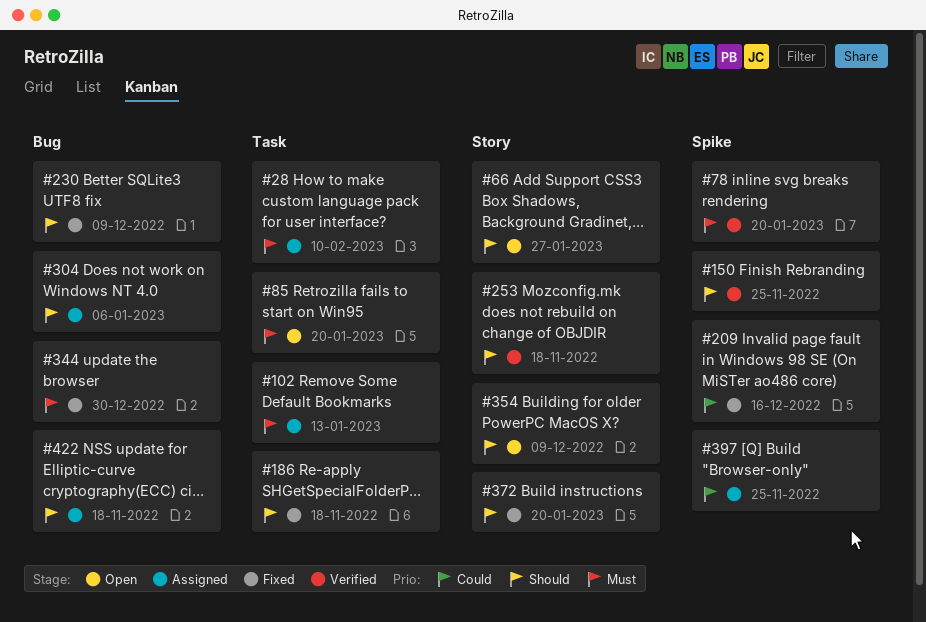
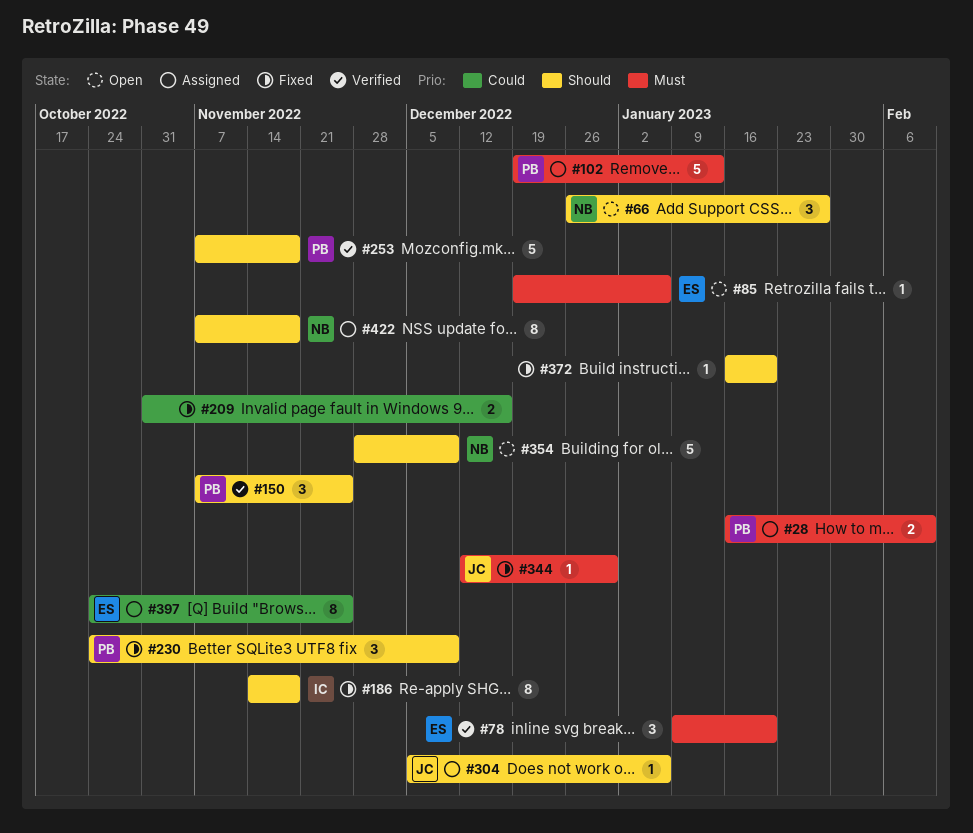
#85, due: Jan 20 -> Jan 6

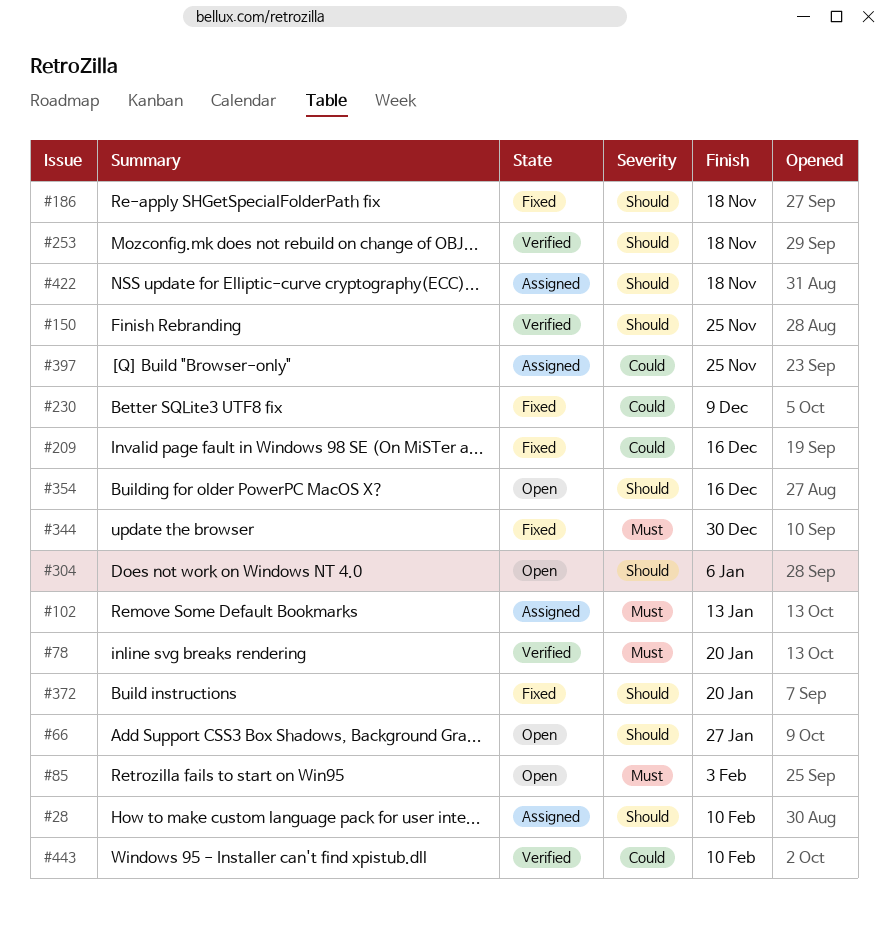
#28, priority: Must -> Should
#85, due: Jan 6 -> Feb 3
#230, priority: Should -> Could
#304, status: Assigned -> Open
#354, due: Dec 9 -> Dec 16
#443: none -> present

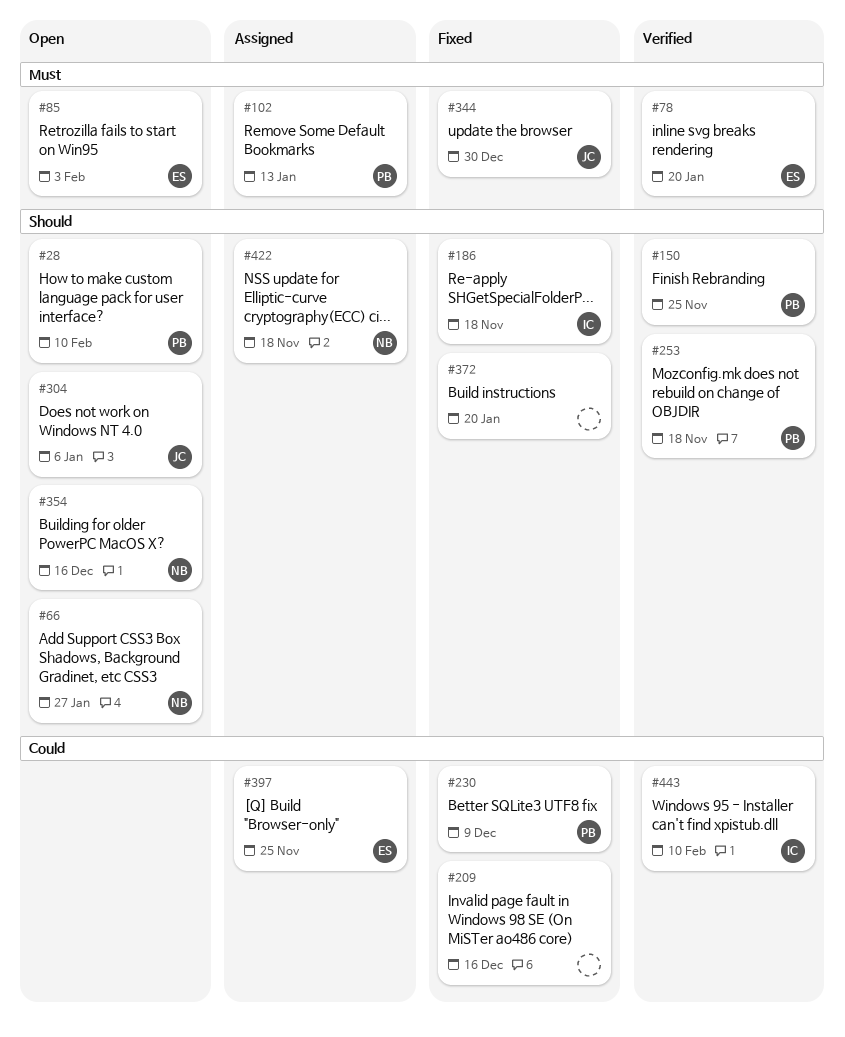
#28, status: Assigned -> Open

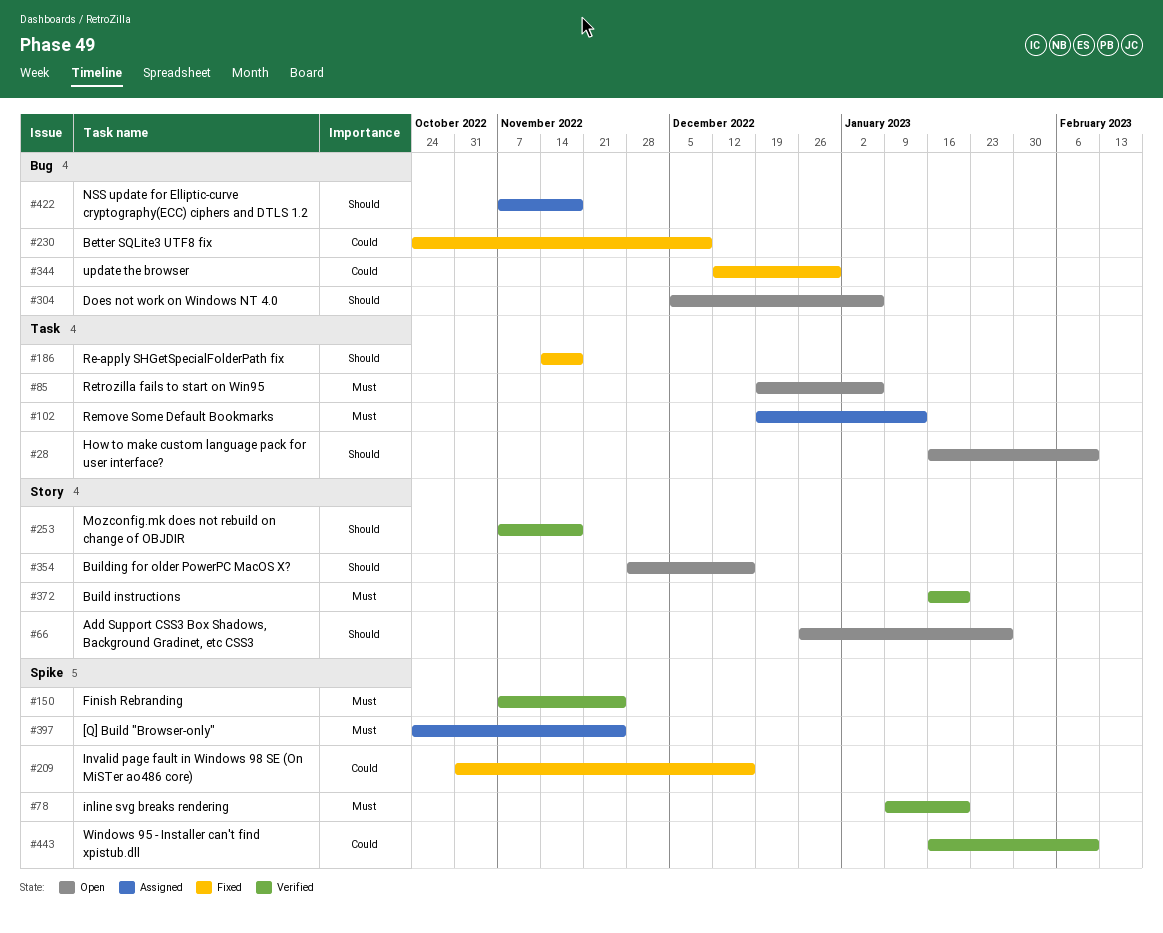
#85, due: Feb 3 -> Jan 6
#150, priority: Should -> Must
#344, priority: Must -> Could
#372, status: Fixed -> Verified
#372, priority: Should -> Must
#397, priority: Could -> Must

